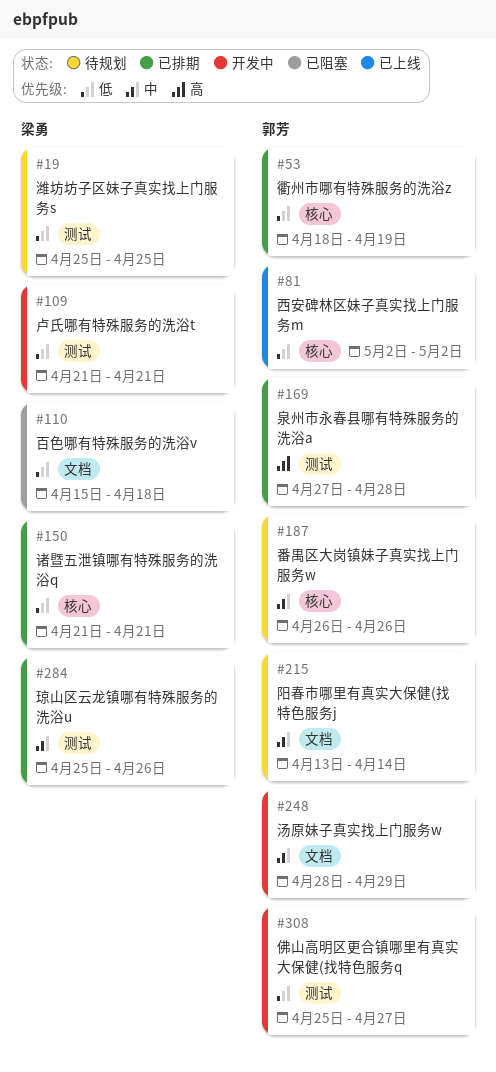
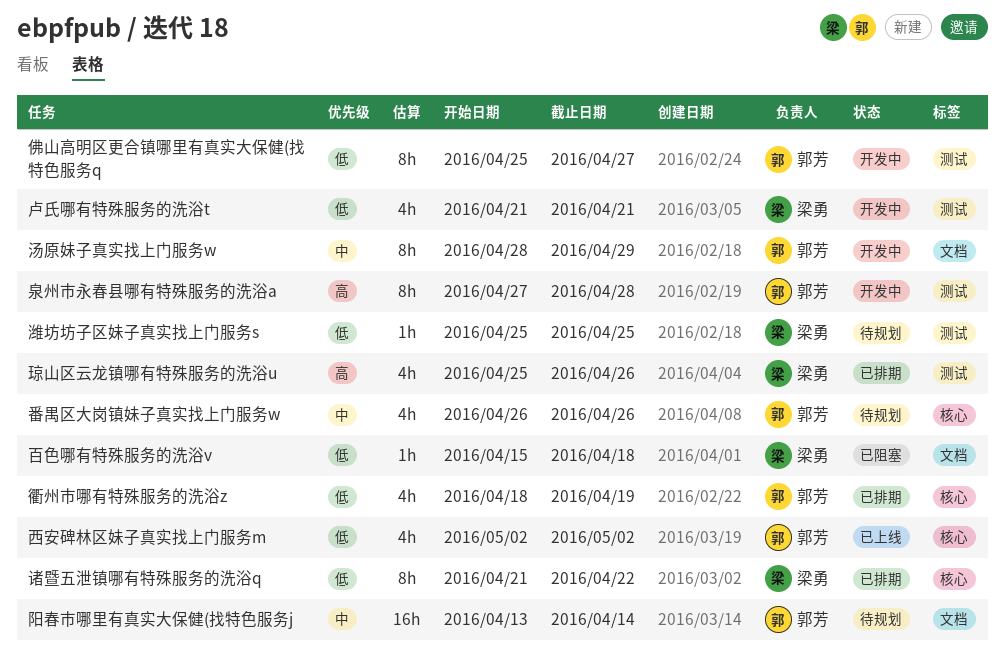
泉州市永春县哪有特殊服务的洗浴a, status: 已排期 -> 开发中
琼山区云龙镇哪有特殊服务的洗浴u, priority: 中 -> 高
诸暨五泄镇哪有特殊服务的洗浴q, due: Apr 21 -> Apr 22

